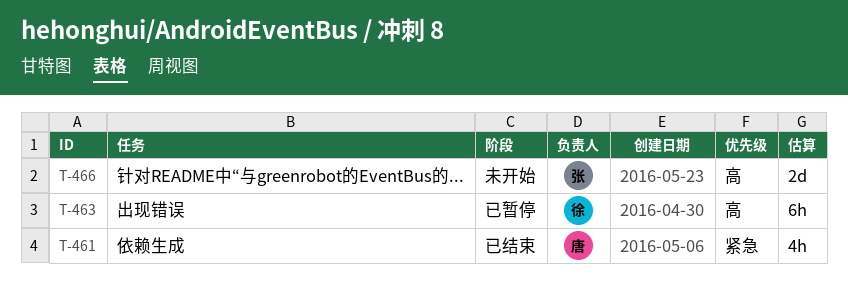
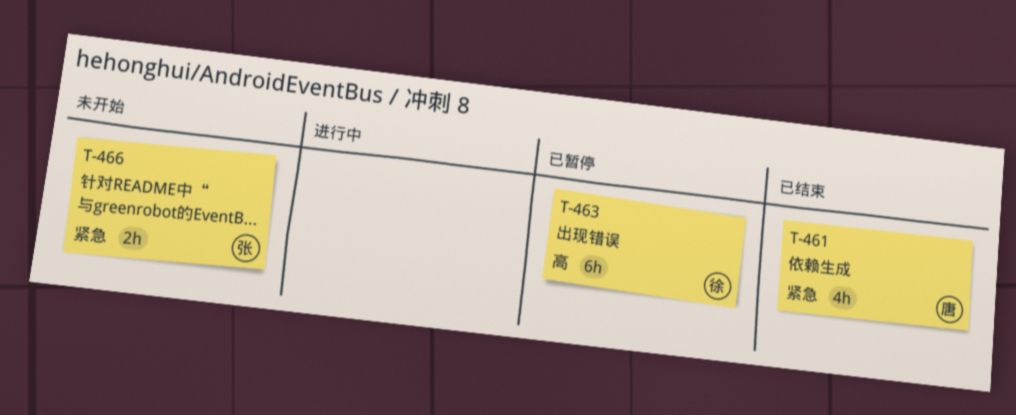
T-466, priority: 高 -> 紧急
T-466, estimate: 2d -> 2h

